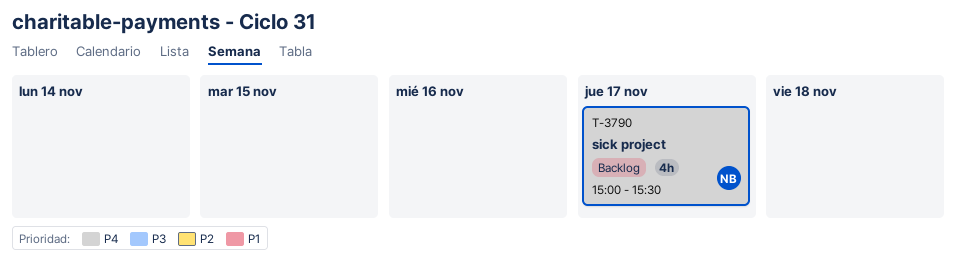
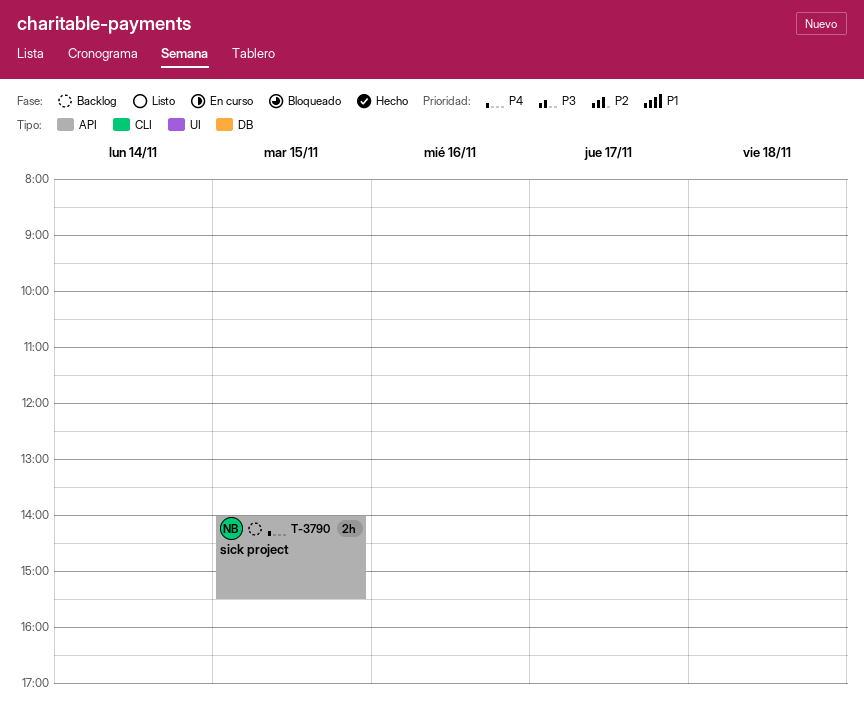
T-3790, estimate: 4h -> 2h
T-3790, day: Nov 17 -> Nov 15
T-3790, begins: 15:00 -> 14:00

